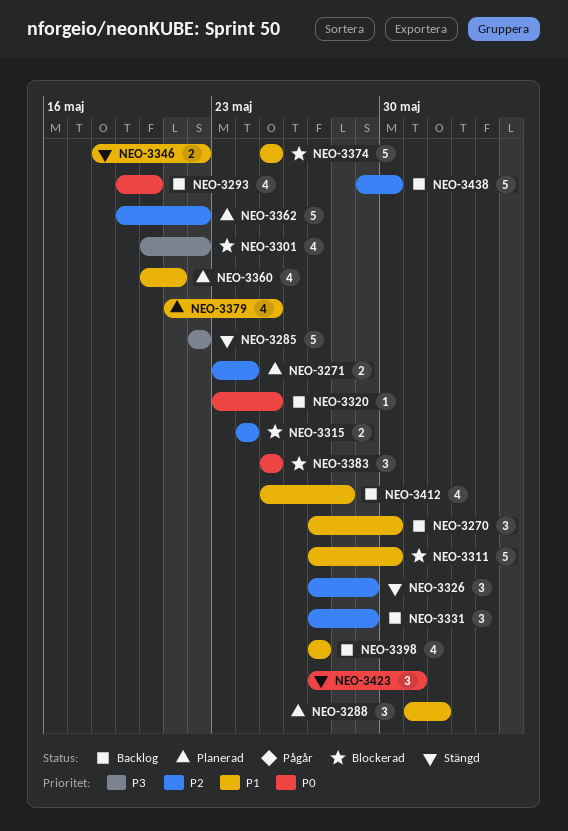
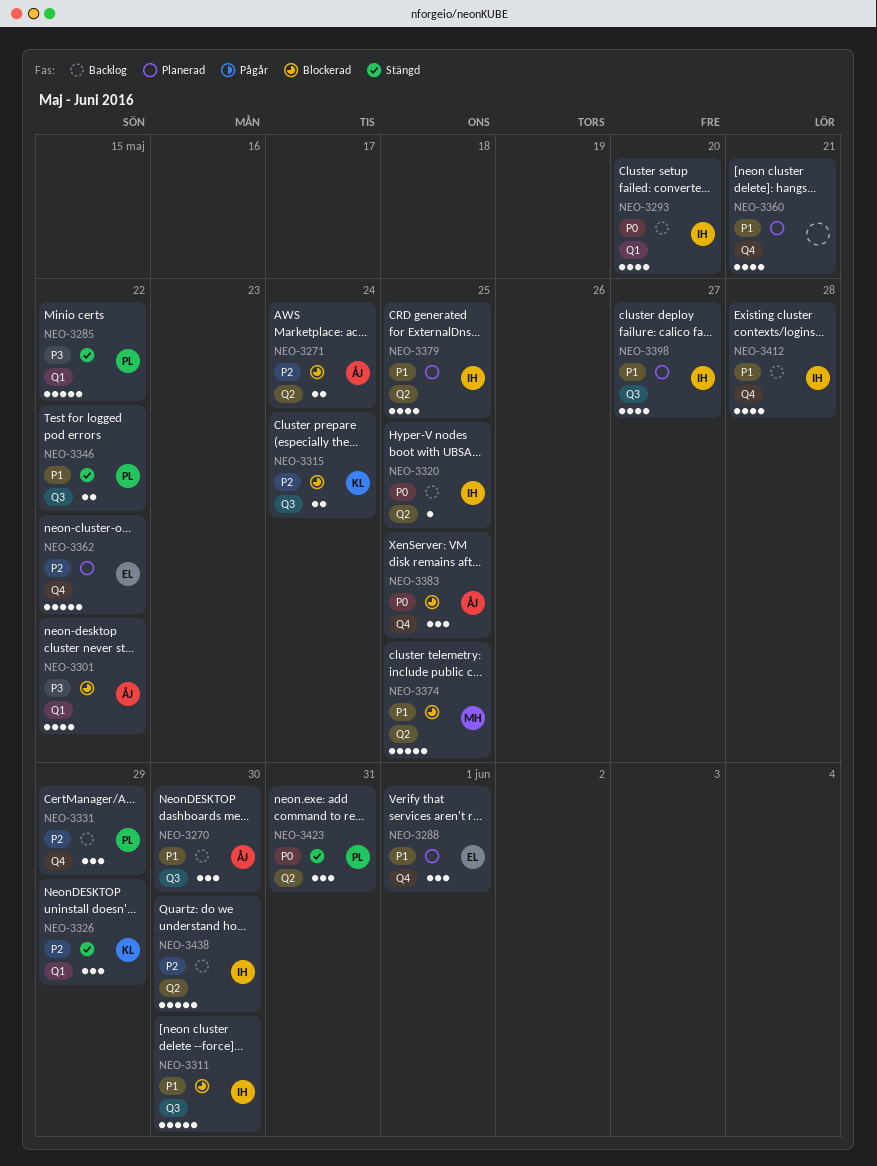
NEO-3271, status: Planerad -> Blockerad
NEO-3398, status: Backlog -> Planerad

